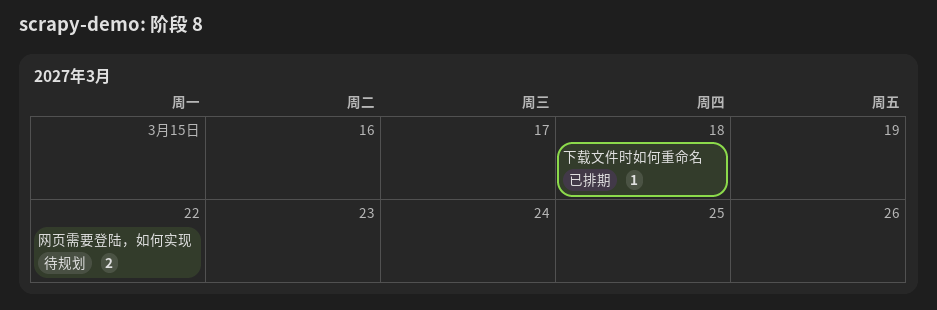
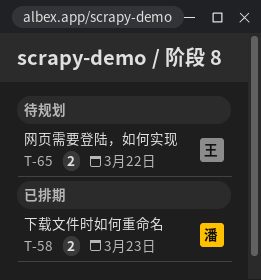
下载文件时如何重命名, estimate: 1 -> 2
下载文件时如何重命名, due: Mar 18 -> Mar 23

